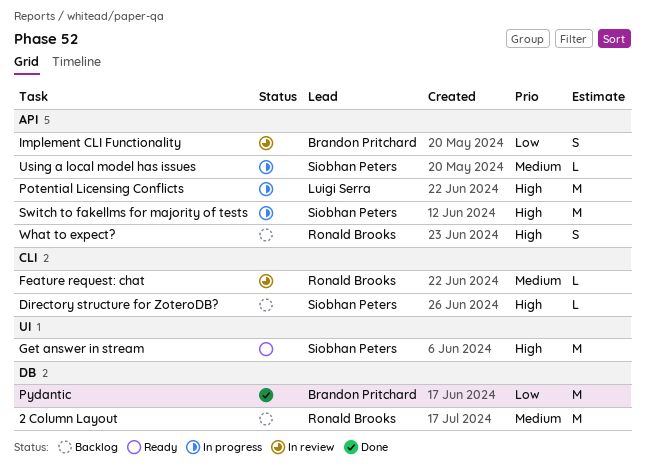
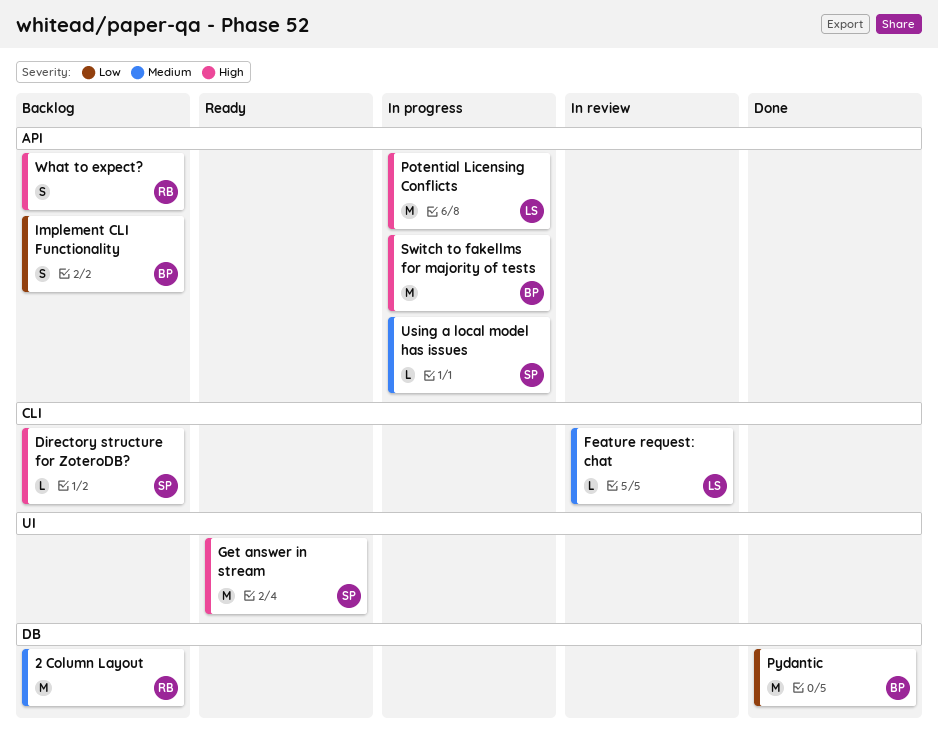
Feature request: chat, owner: Ronald Brooks -> Luigi Serra
Implement CLI Functionality, status: In review -> Backlog
Switch to fakellms for majority of tests, owner: Siobhan Peters -> Brandon Pritchard

